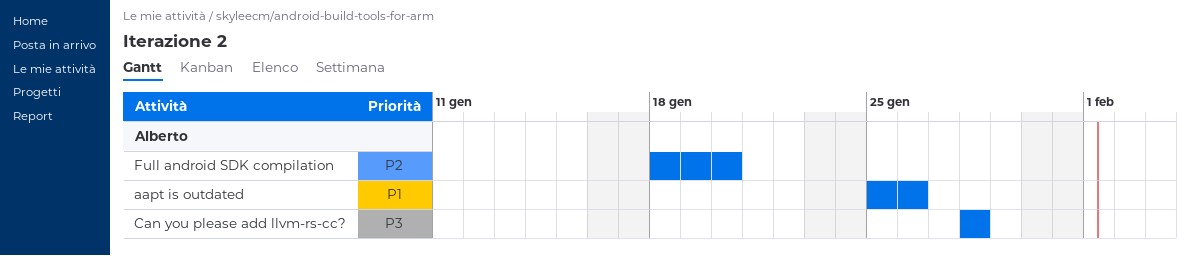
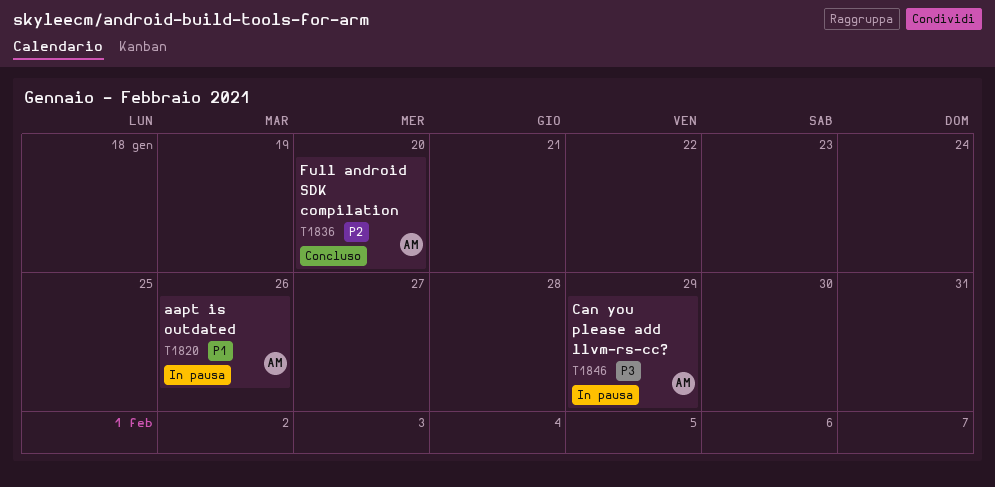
Can you please add llvm-rs-cc?, due: Jan 28 -> Jan 29

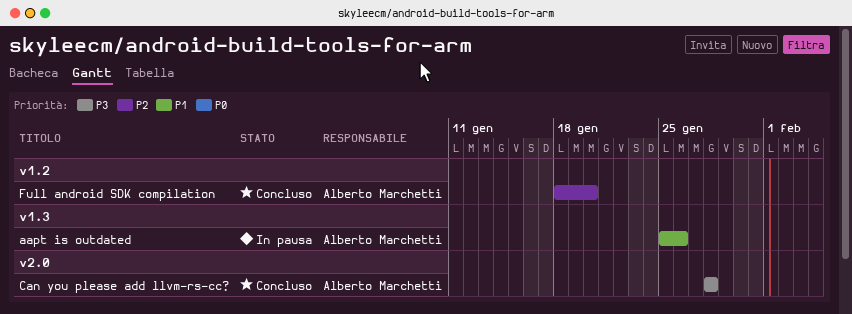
Can you please add llvm-rs-cc?, status: In pausa -> Concluso
Can you please add llvm-rs-cc?, due: Jan 29 -> Jan 28

